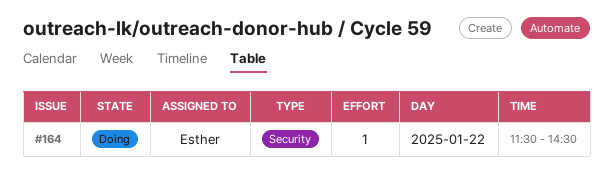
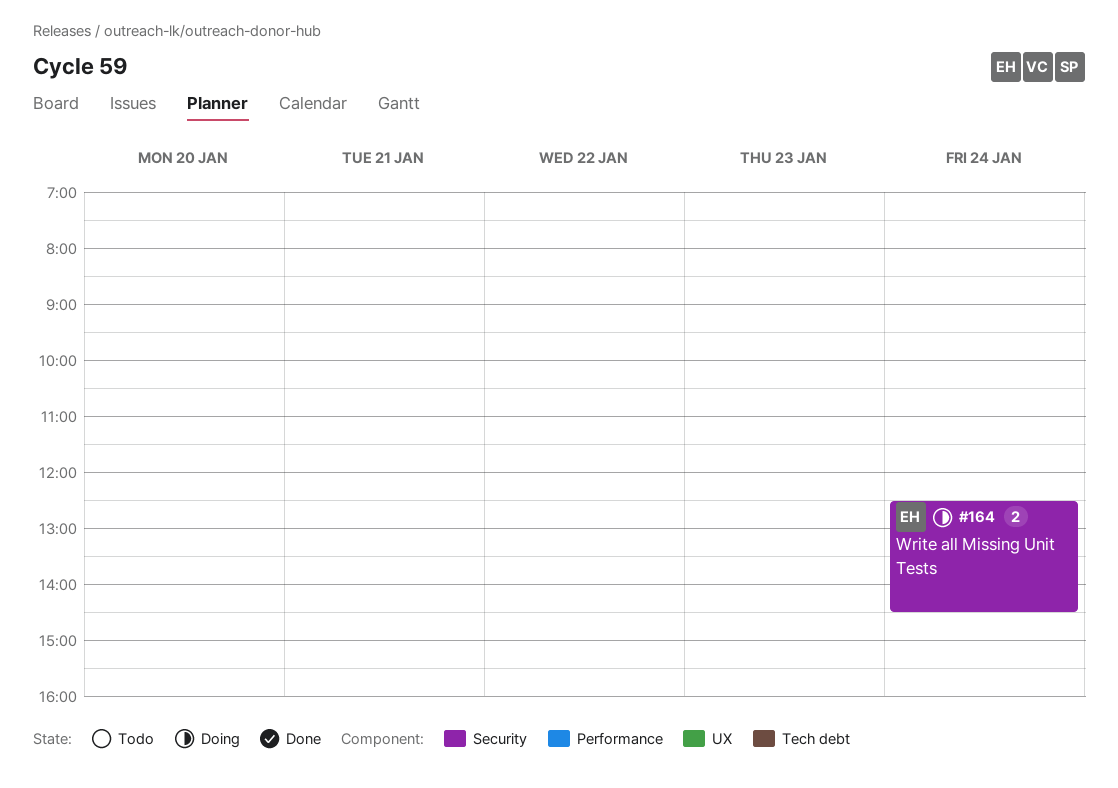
#164, estimate: 1 -> 2
#164, day: Jan 22 -> Jan 24
#164, begins: 11:30 -> 12:30

